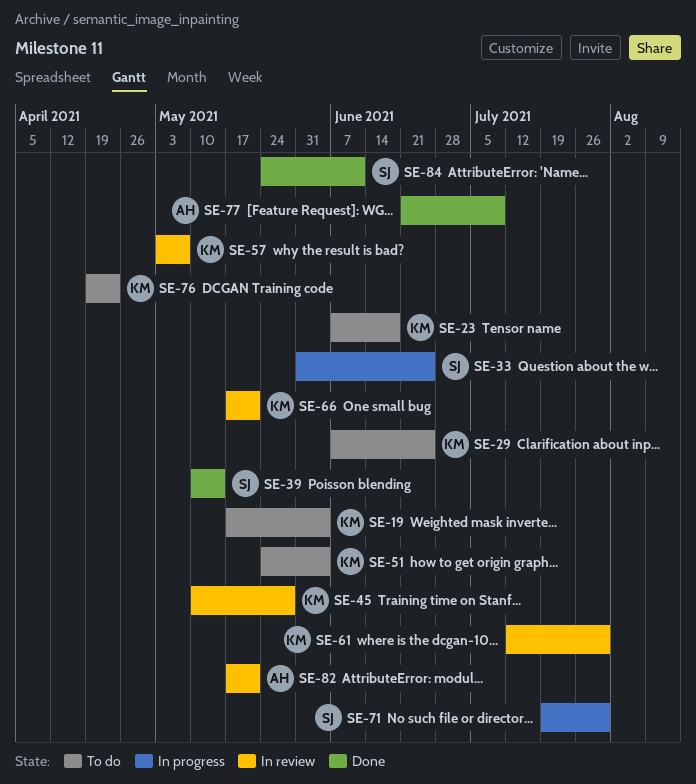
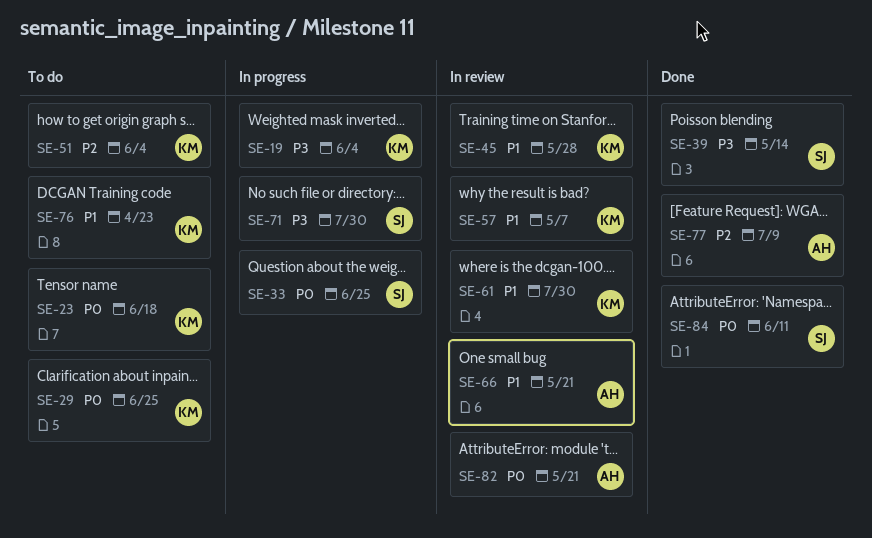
SE-19, status: To do -> In progress
SE-66, owner: KM -> AH

